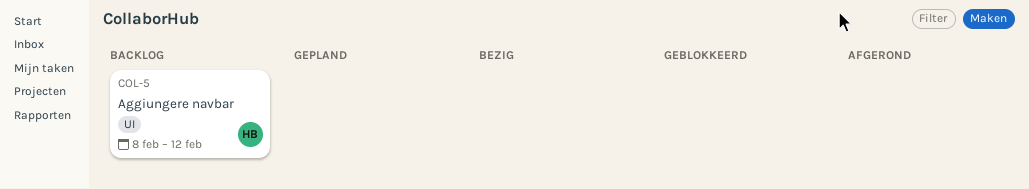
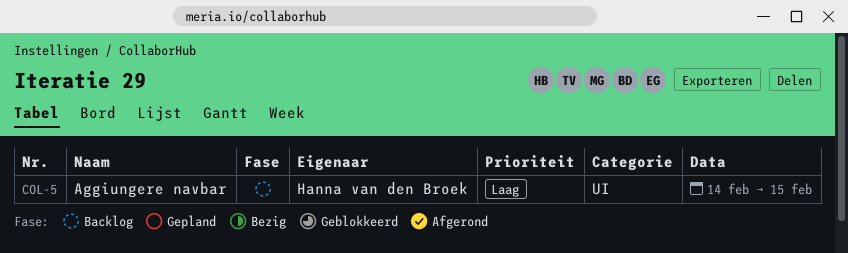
COL-5, start: Feb 8 -> Feb 14
COL-5, due: Feb 12 -> Feb 15

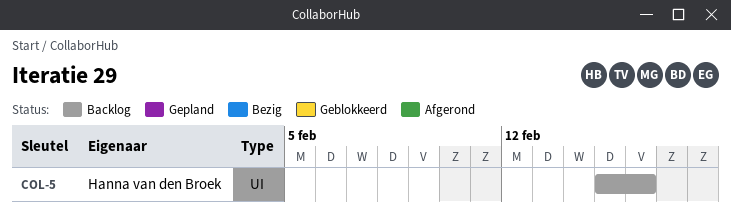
COL-5, start: Feb 14 -> Feb 15
COL-5, due: Feb 15 -> Feb 16

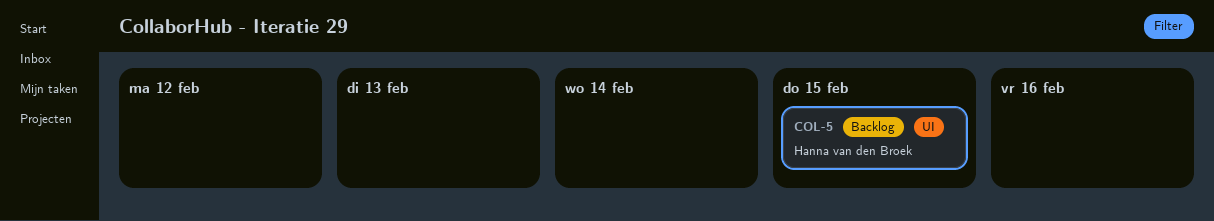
COL-5, due: Feb 16 -> Feb 15

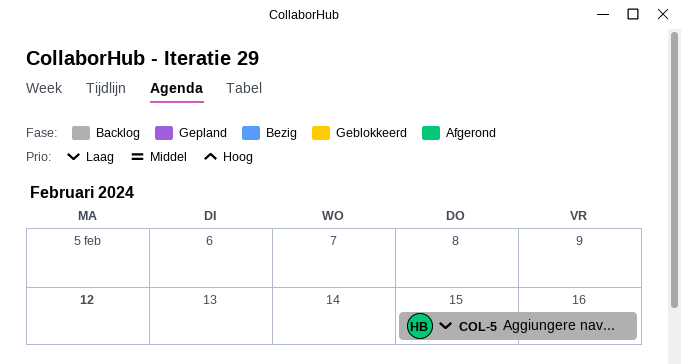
COL-5, due: Feb 15 -> Feb 16

